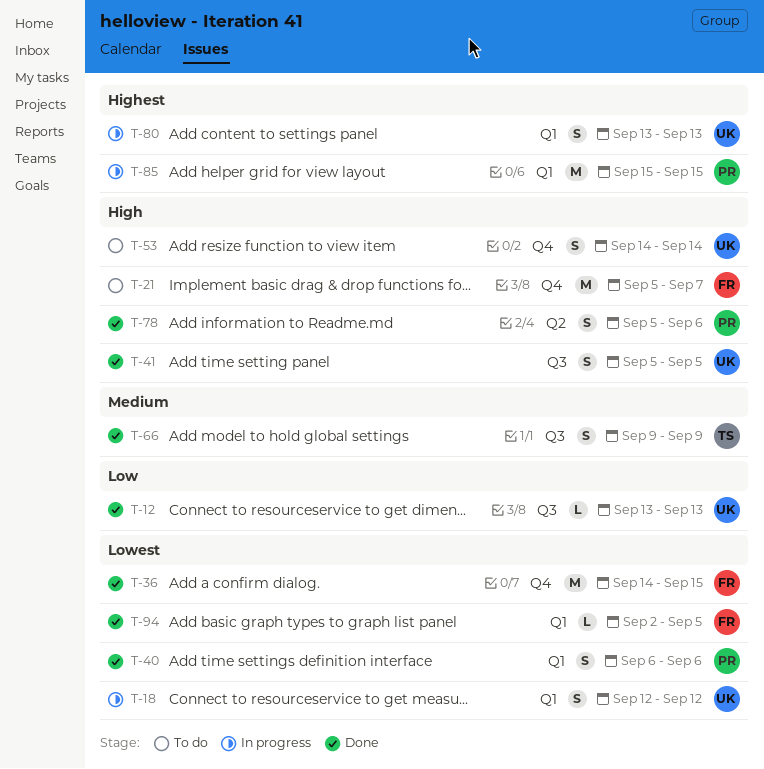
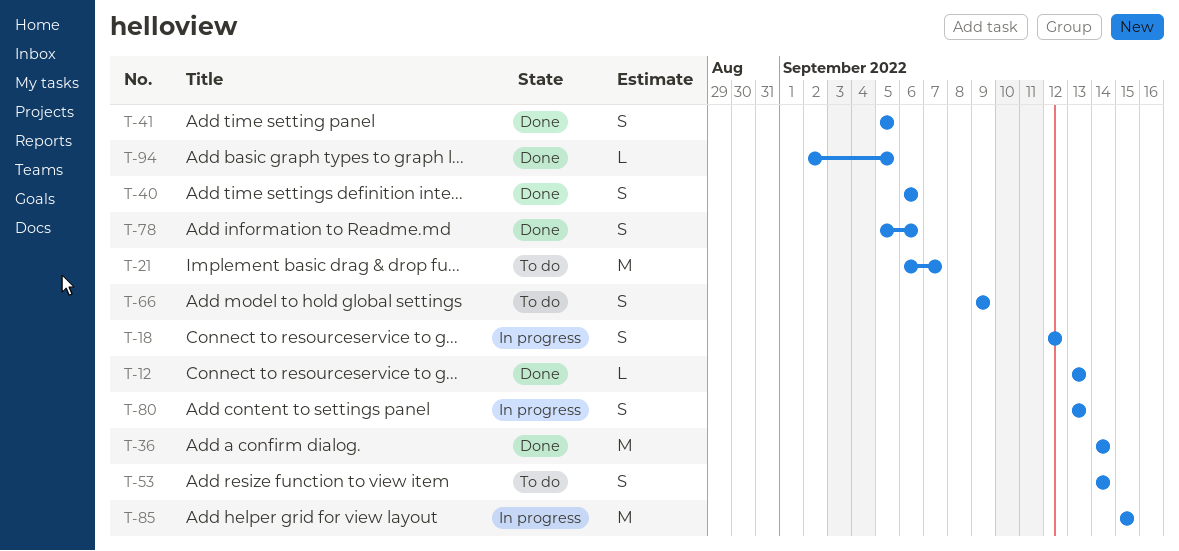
T-21, start: Sep 5 -> Sep 6
T-36, due: Sep 15 -> Sep 14
T-66, status: Done -> To do

